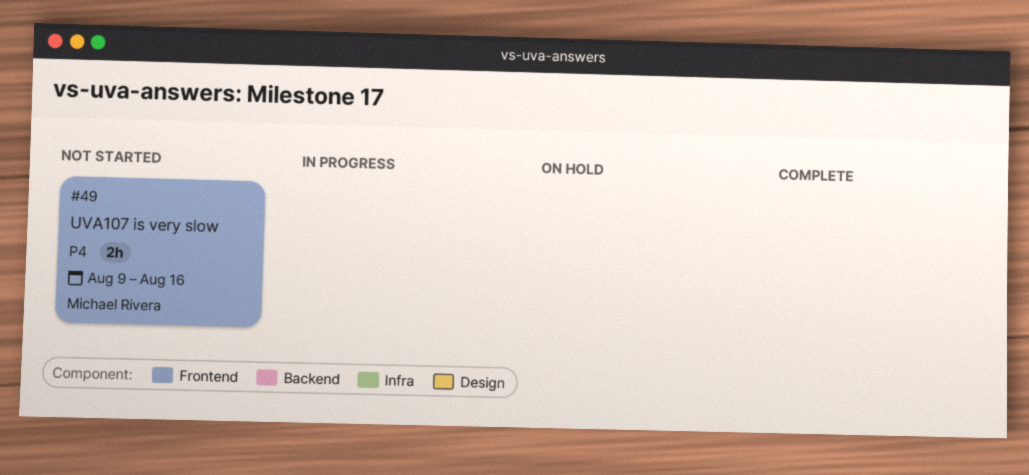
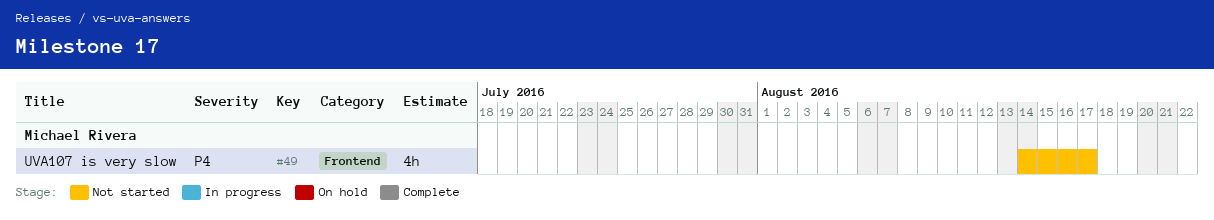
#49, estimate: 2h -> 4h
#49, start: Aug 9 -> Aug 14
#49, due: Aug 16 -> Aug 17

